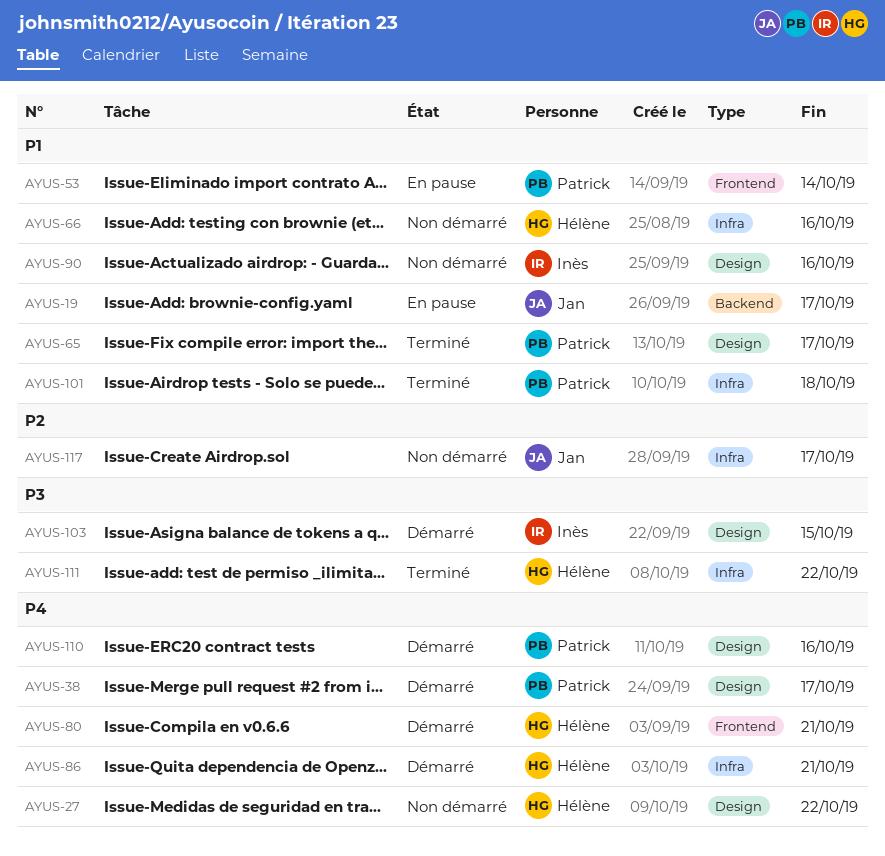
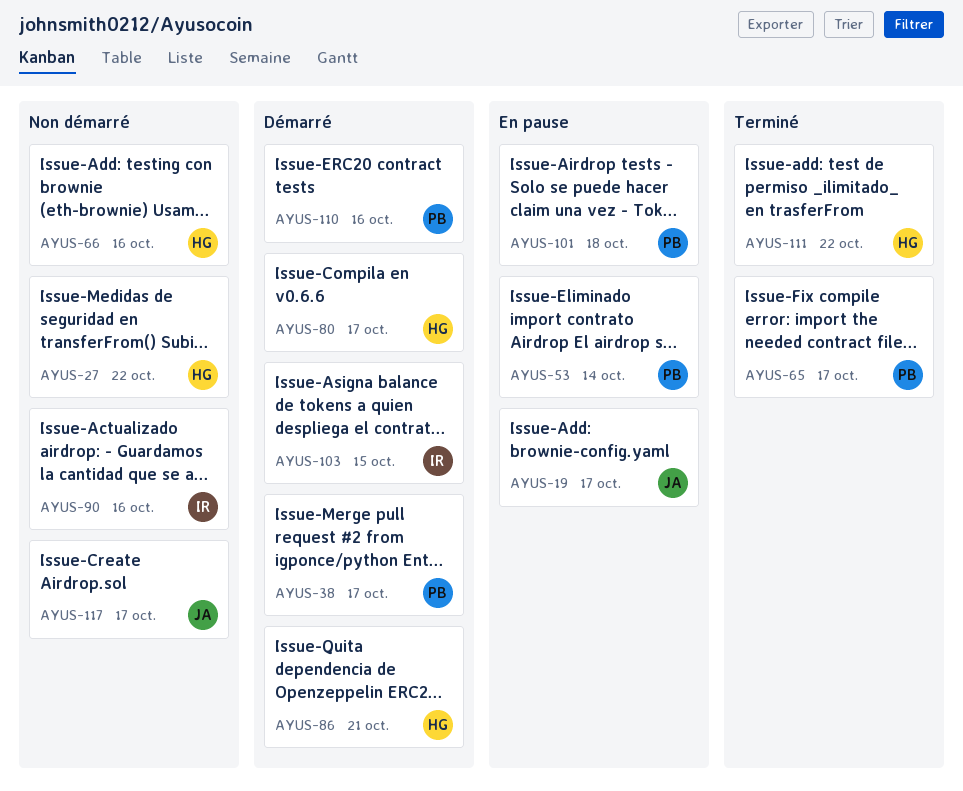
AYUS-80, due: Oct 21 -> Oct 17
AYUS-101, status: Terminé -> En pause

